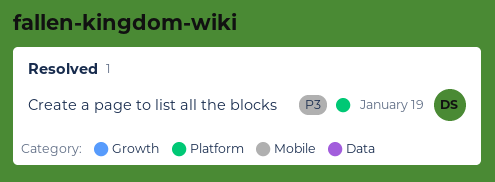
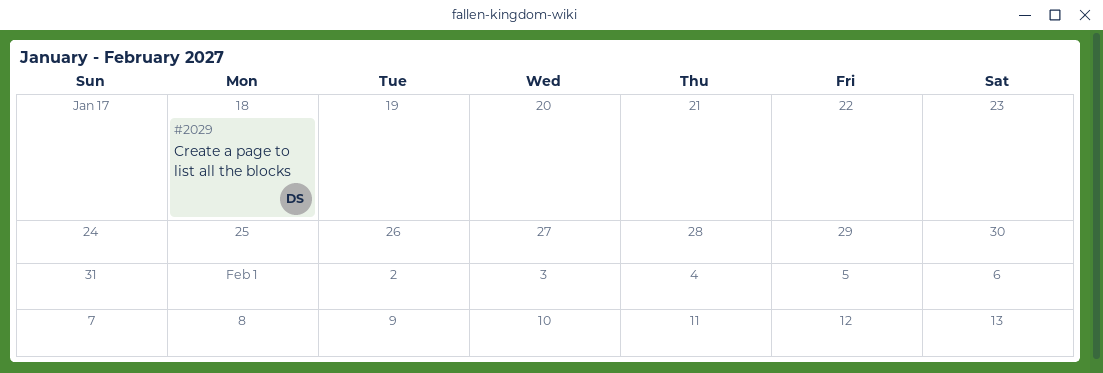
Create a page to list all the blocks, due: Jan 19 -> Jan 18

